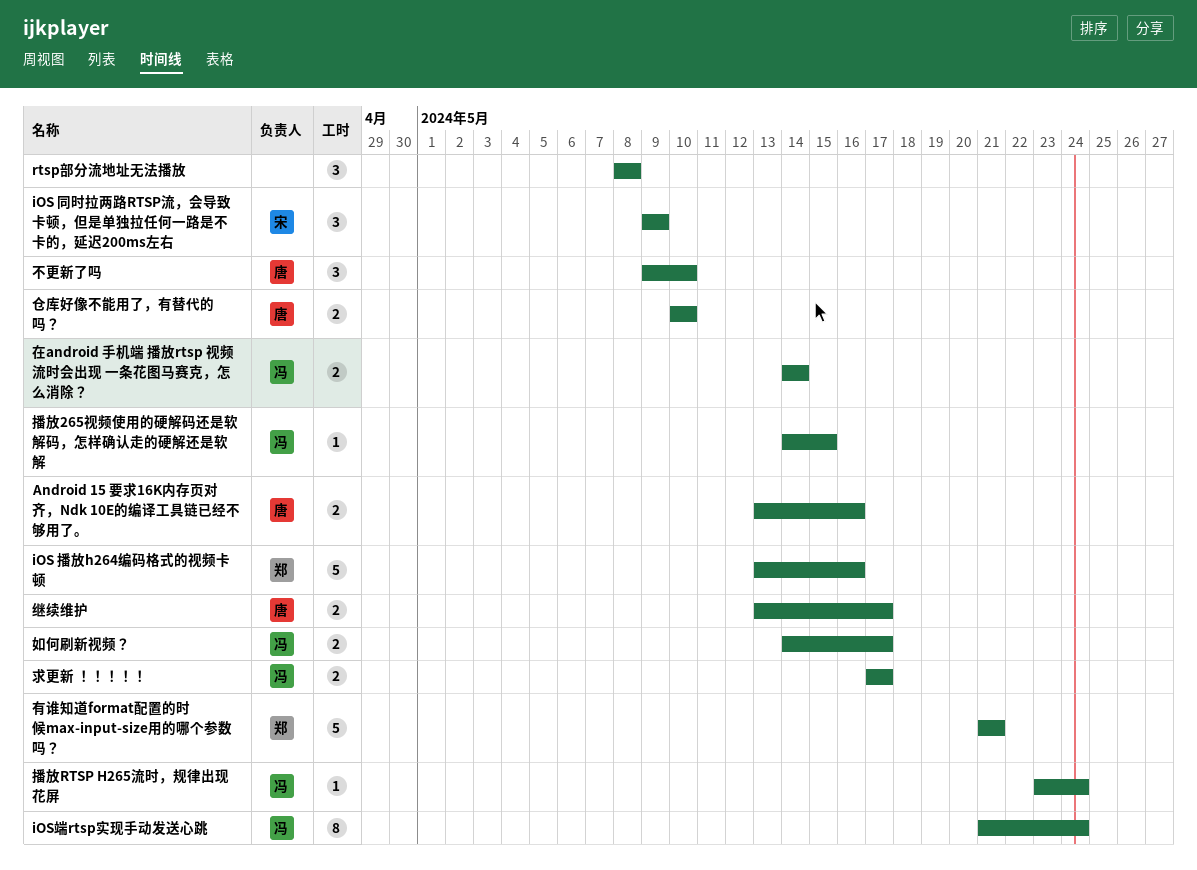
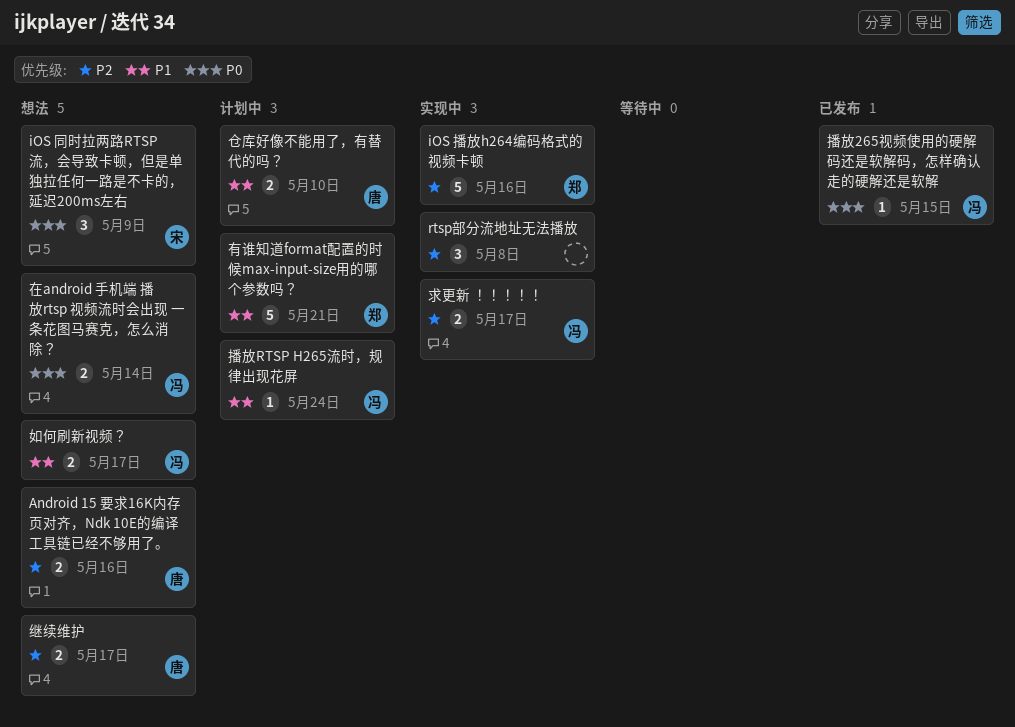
iOS端rtsp实现手动发送心跳: present -> none
不更新了吗: present -> none

